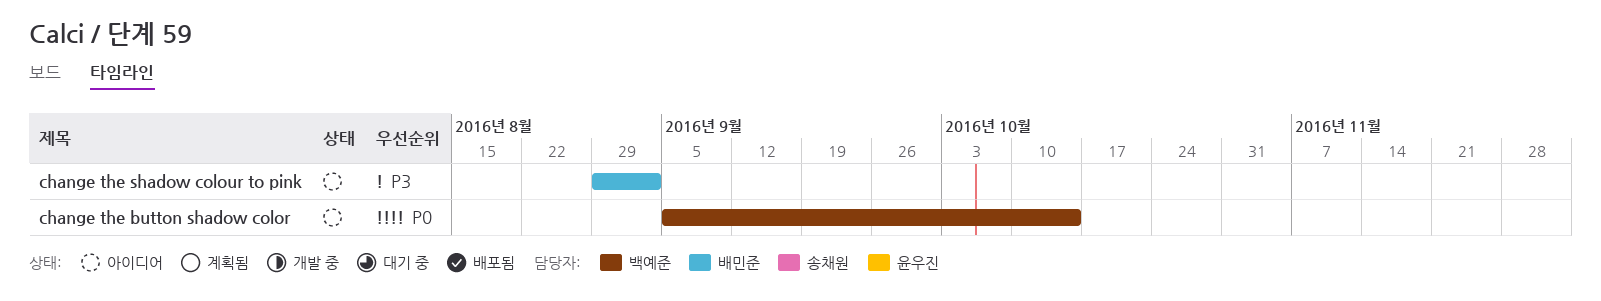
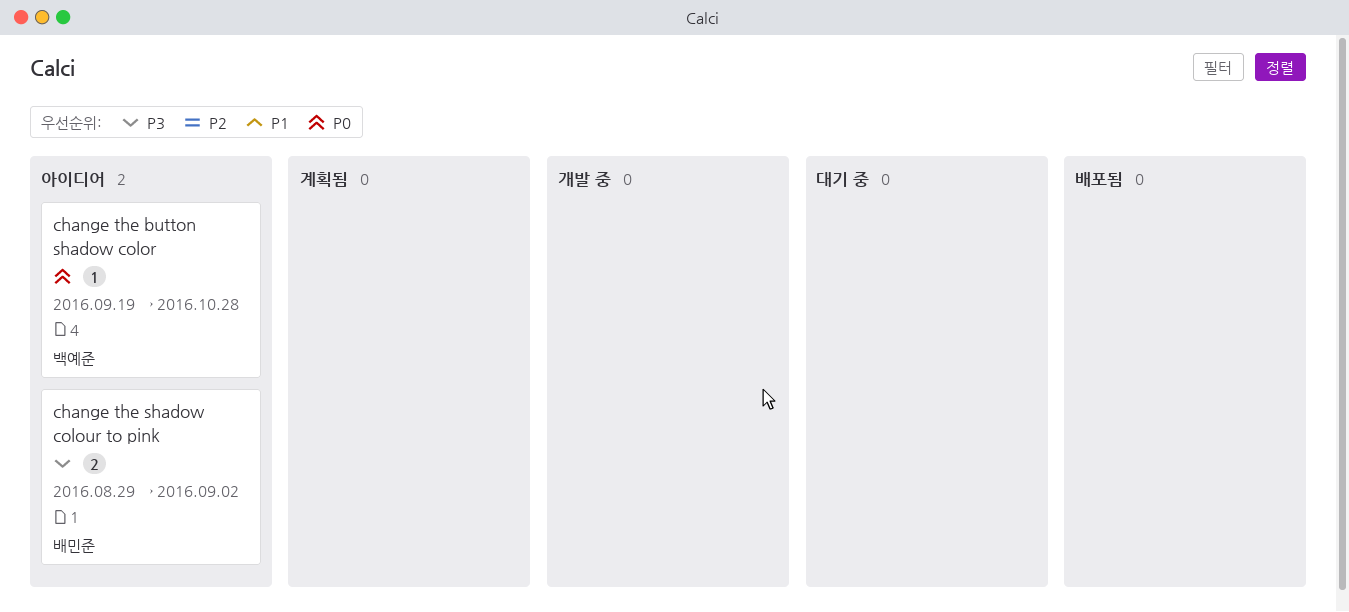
change the button shadow color, start: Sep 5 -> Sep 19
change the button shadow color, due: Oct 14 -> Oct 28

